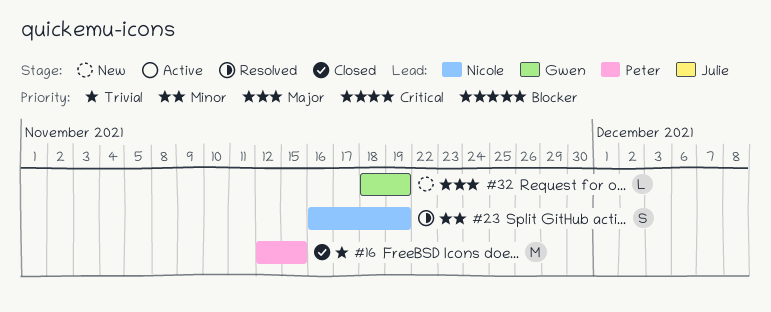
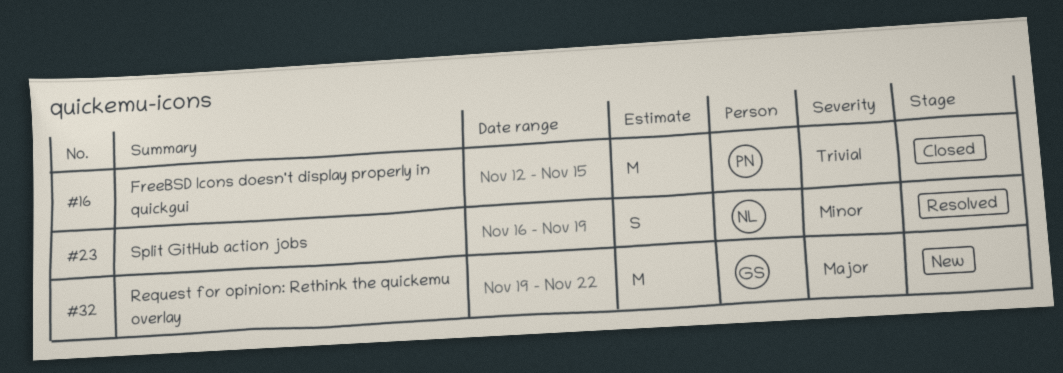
#32, estimate: L -> M
#32, start: Nov 18 -> Nov 19
#32, due: Nov 19 -> Nov 22

